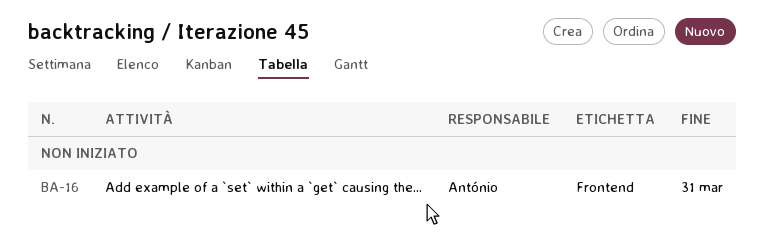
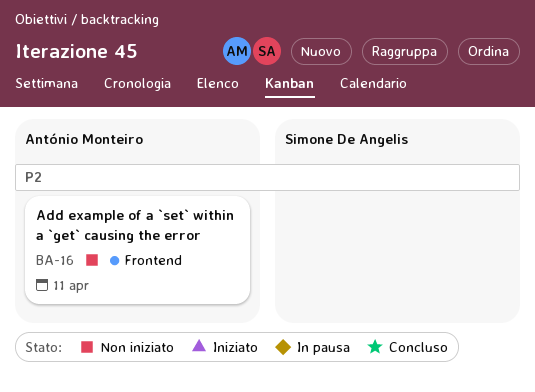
BA-16, due: Mar 31 -> Apr 11

